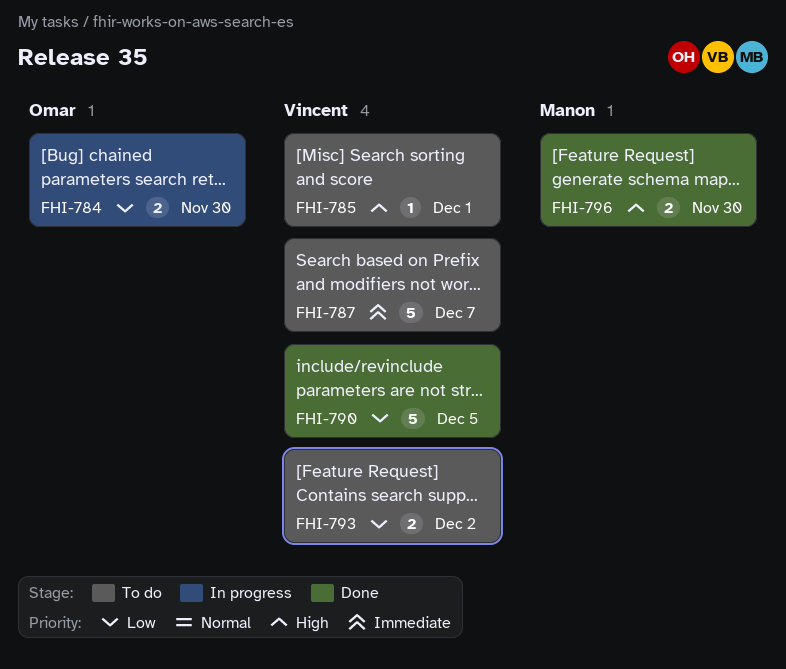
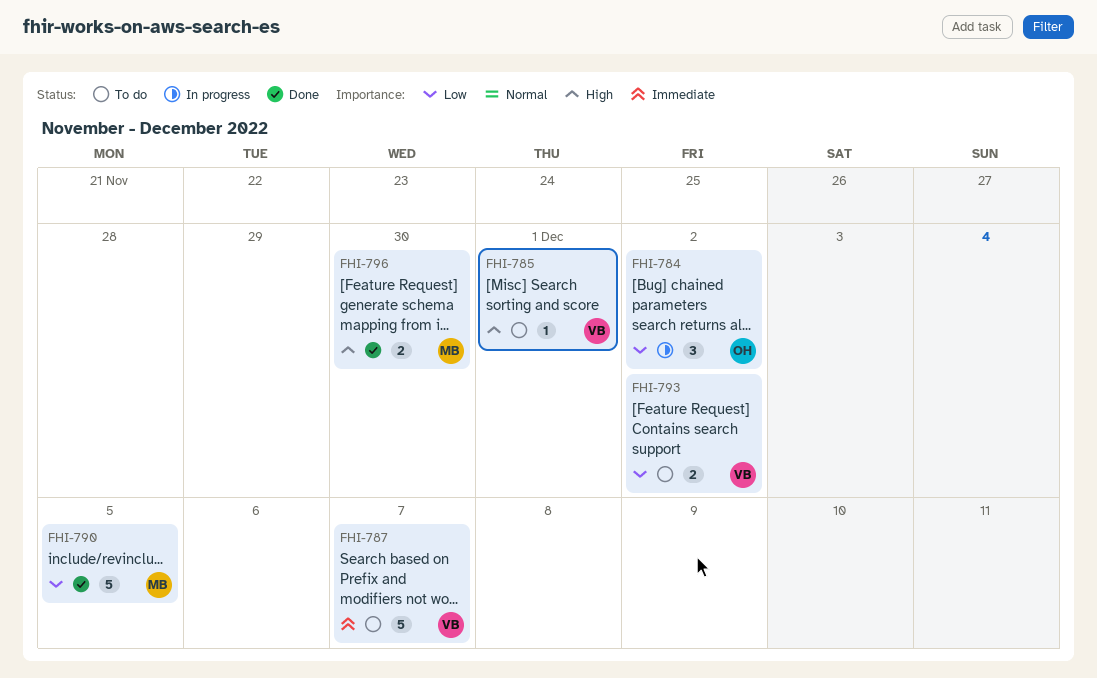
FHI-784, estimate: 2 -> 3
FHI-784, due: Nov 30 -> Dec 2
FHI-790, owner: Vincent -> Manon

